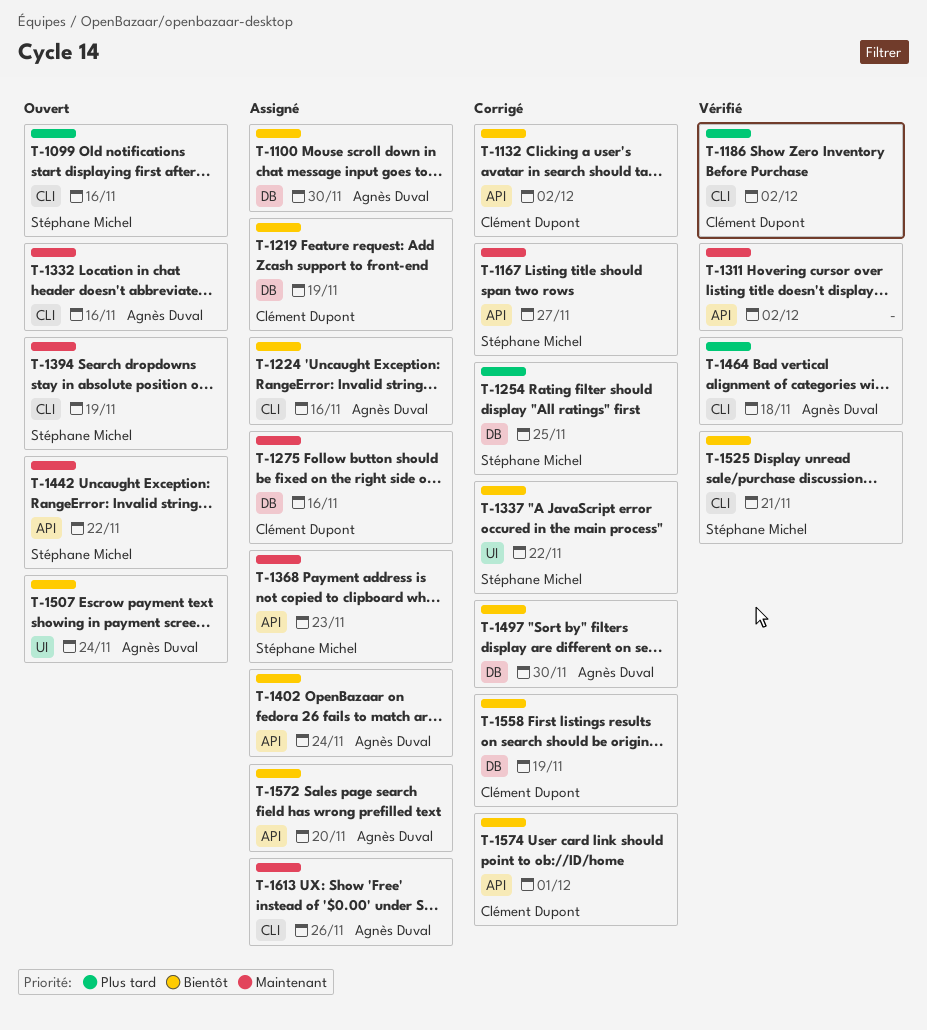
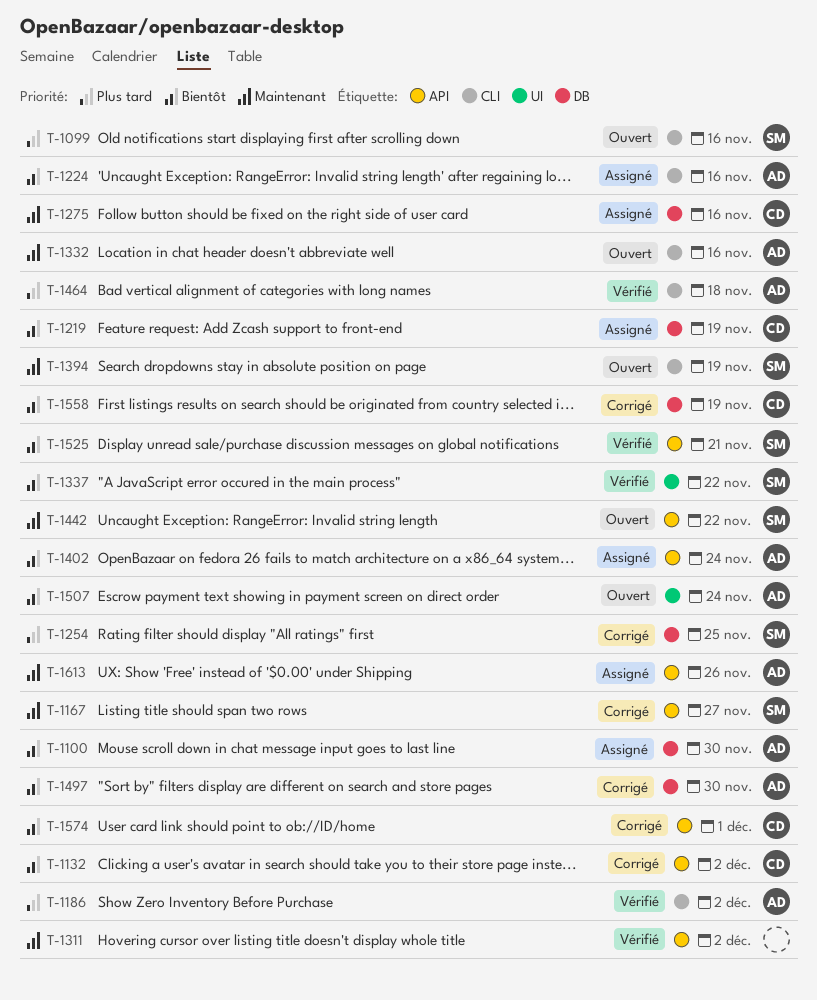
T-1186, owner: Clément Dupont -> Agnès Duval
T-1337, status: Corrigé -> Vérifié
T-1368: present -> none
T-1525, label: CLI -> API
T-1572: present -> none
T-1613, label: CLI -> API

